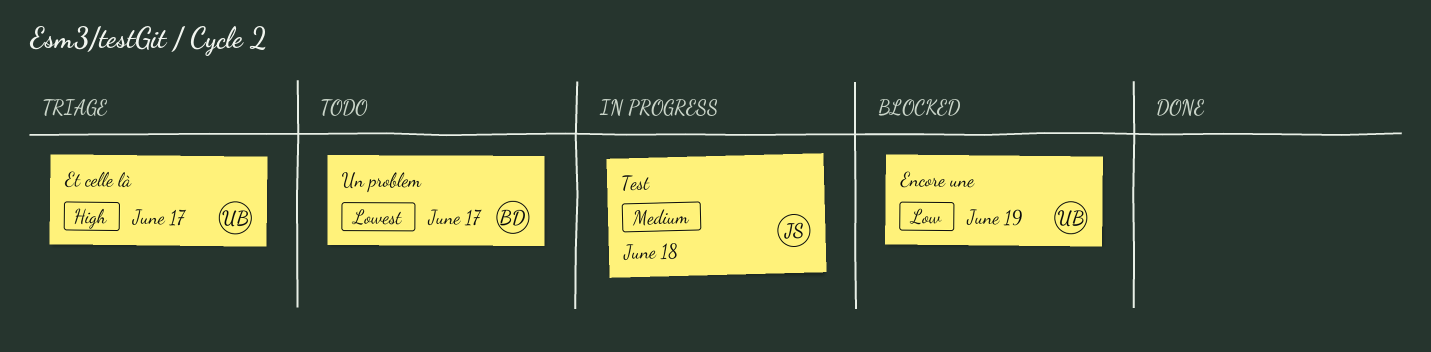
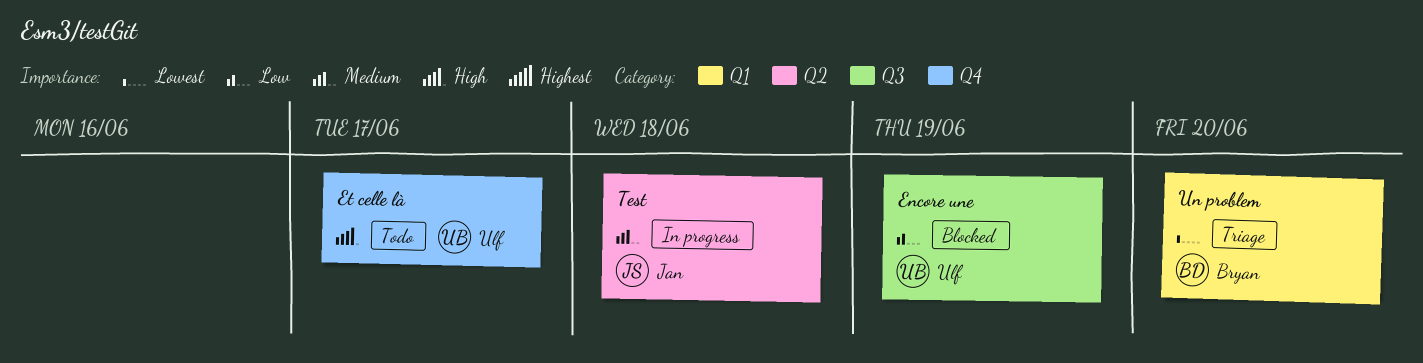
Et celle là, status: Triage -> Todo
Un problem, status: Todo -> Triage
Un problem, due: Jun 17 -> Jun 20

